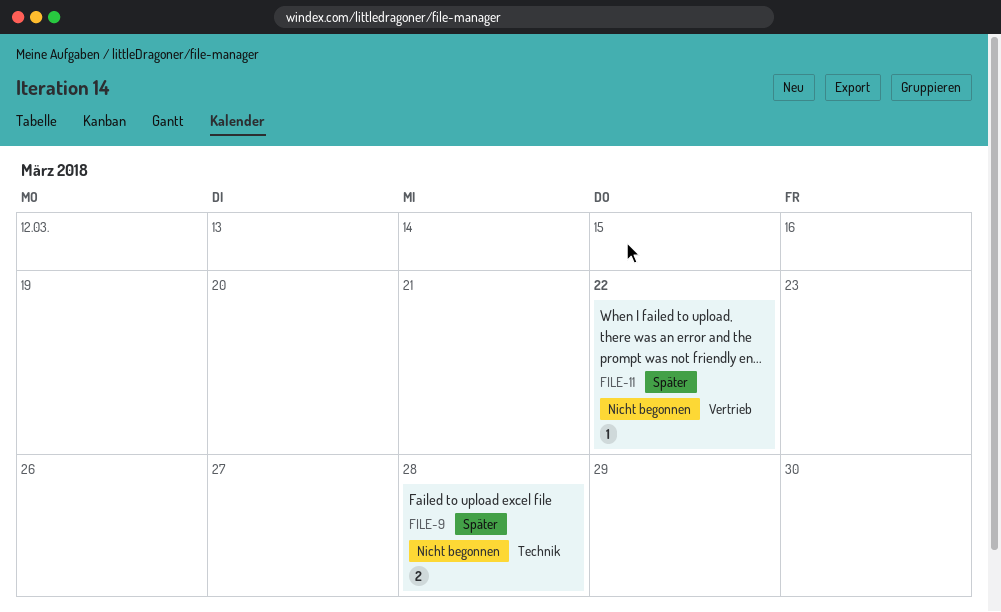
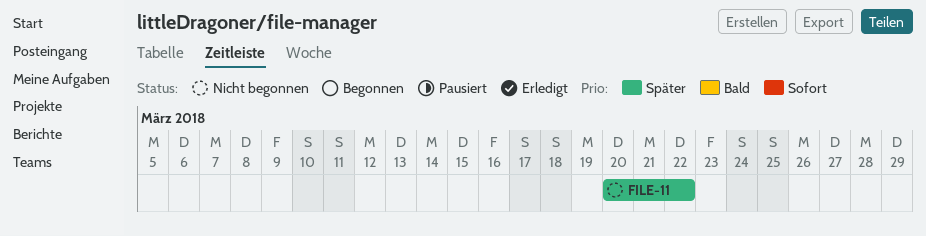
FILE-9: present -> none

